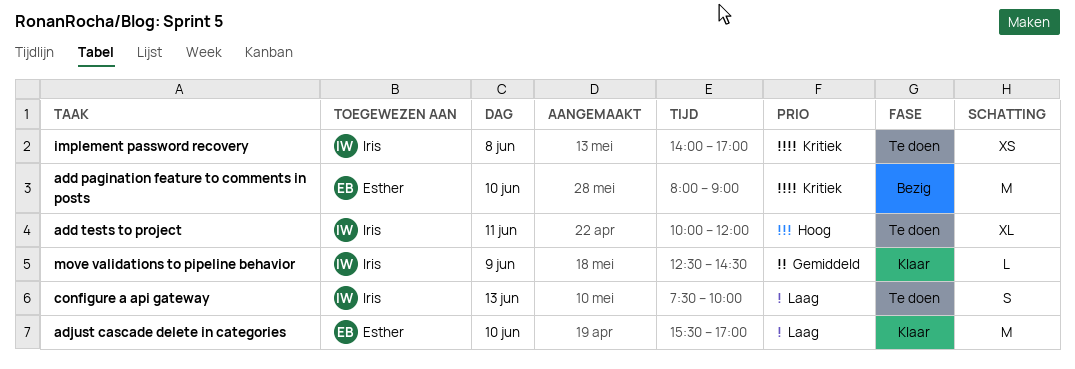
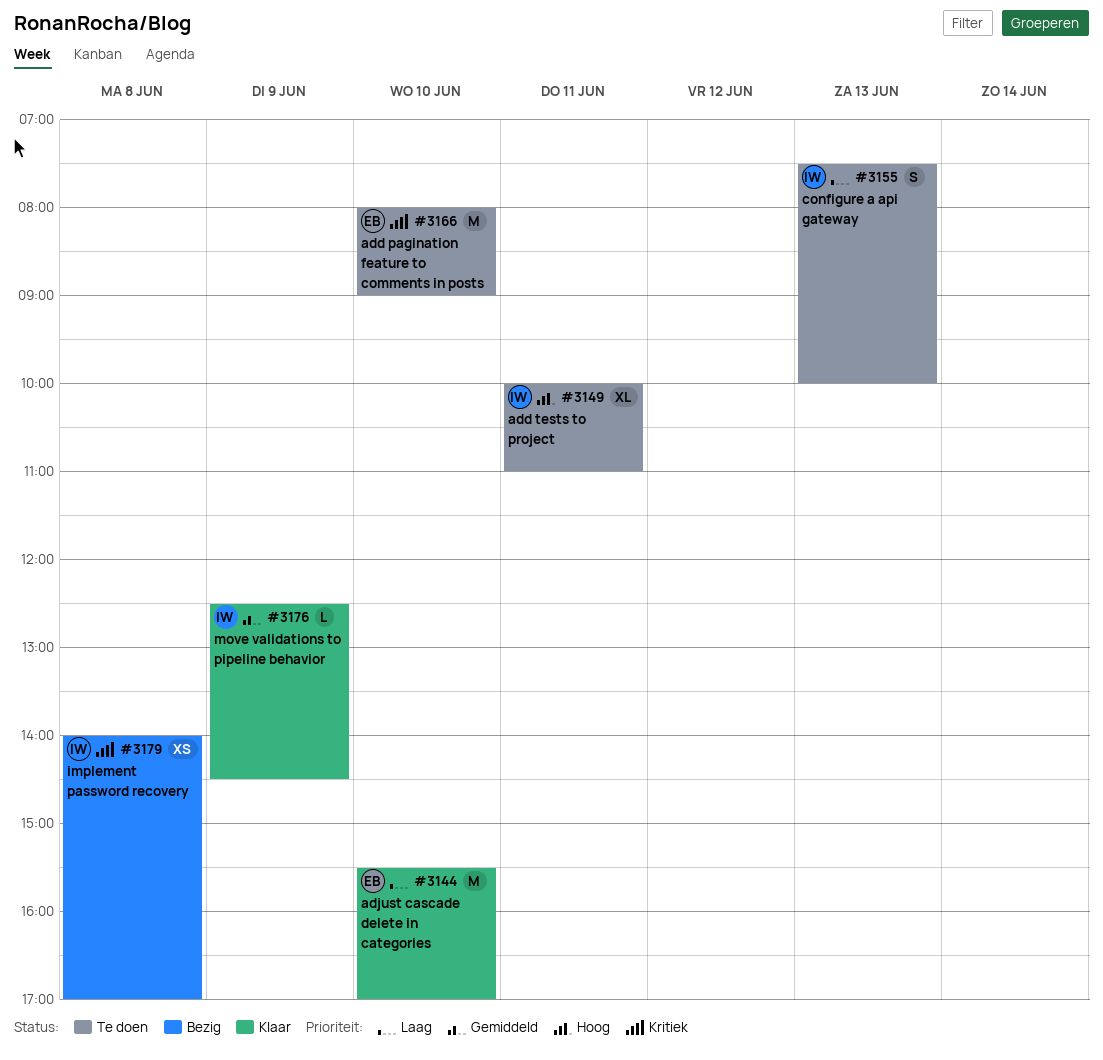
add pagination feature to comments in posts, status: Bezig -> Te doen
add tests to project, ends: 12:00 -> 11:00
implement password recovery, status: Te doen -> Bezig

